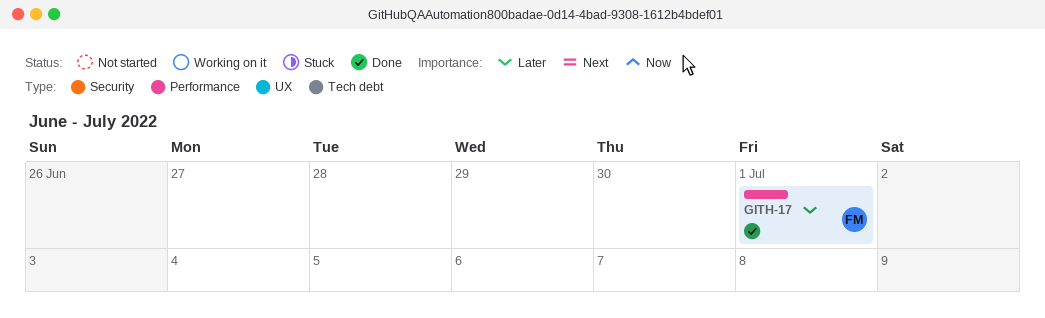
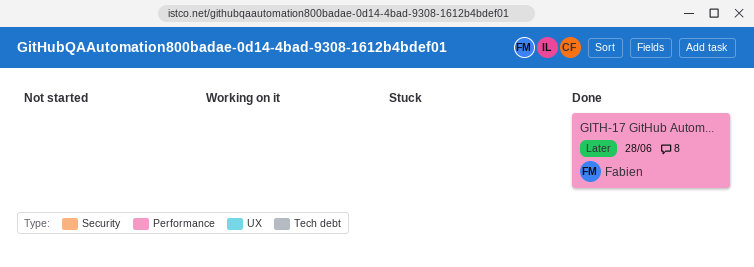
GITH-17, due: Jul 1 -> Jun 28

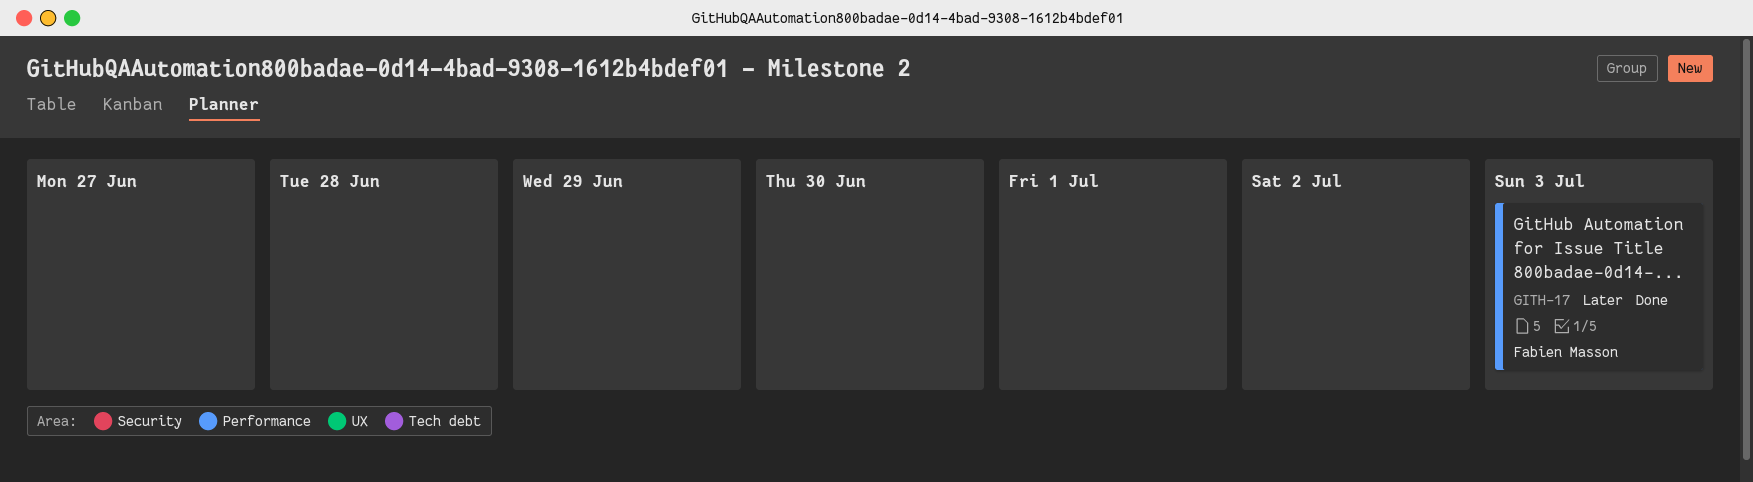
GITH-17, due: Jun 28 -> Jul 3

